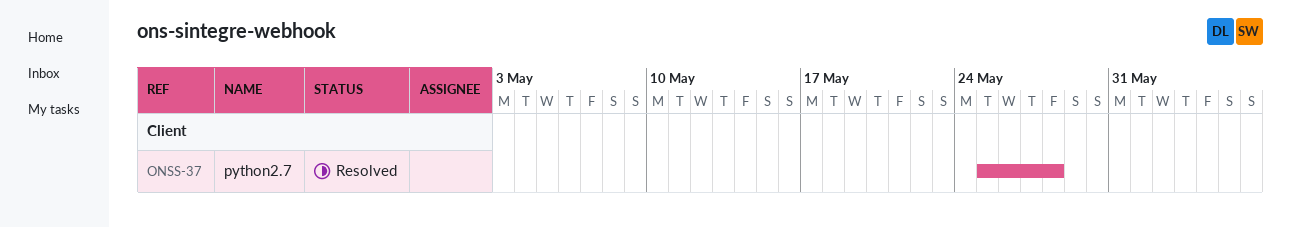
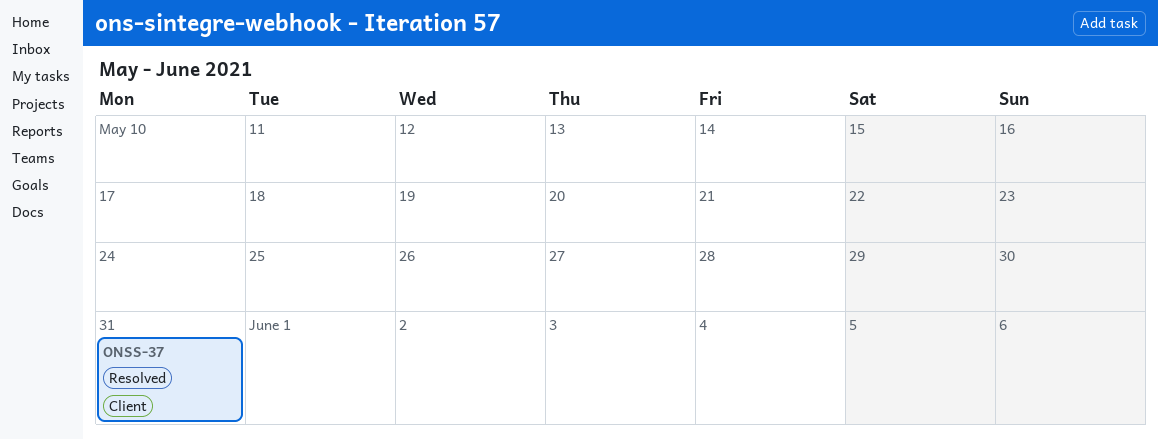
ONSS-37, due: May 28 -> May 31

